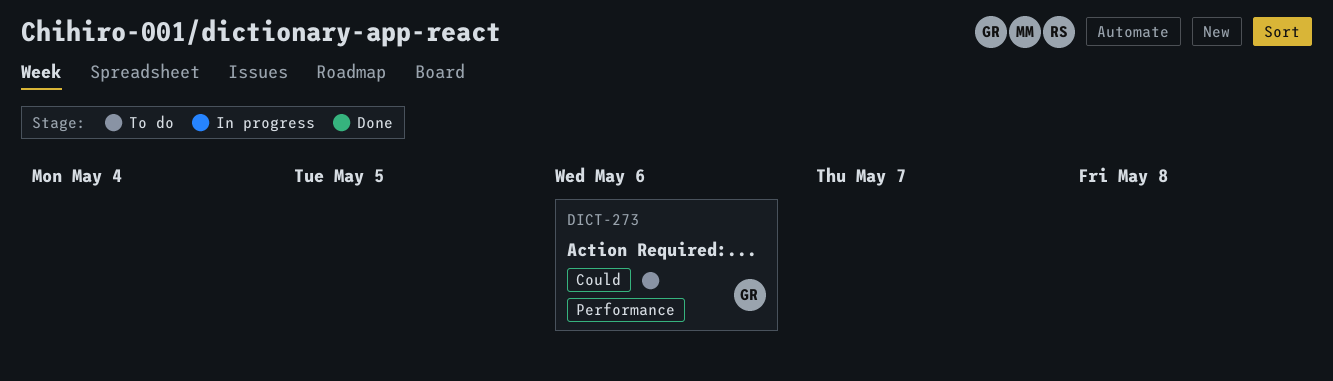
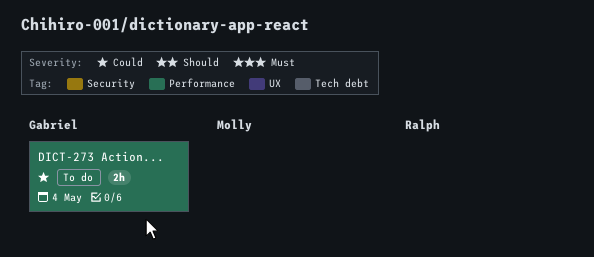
DICT-273, due: May 6 -> May 4

